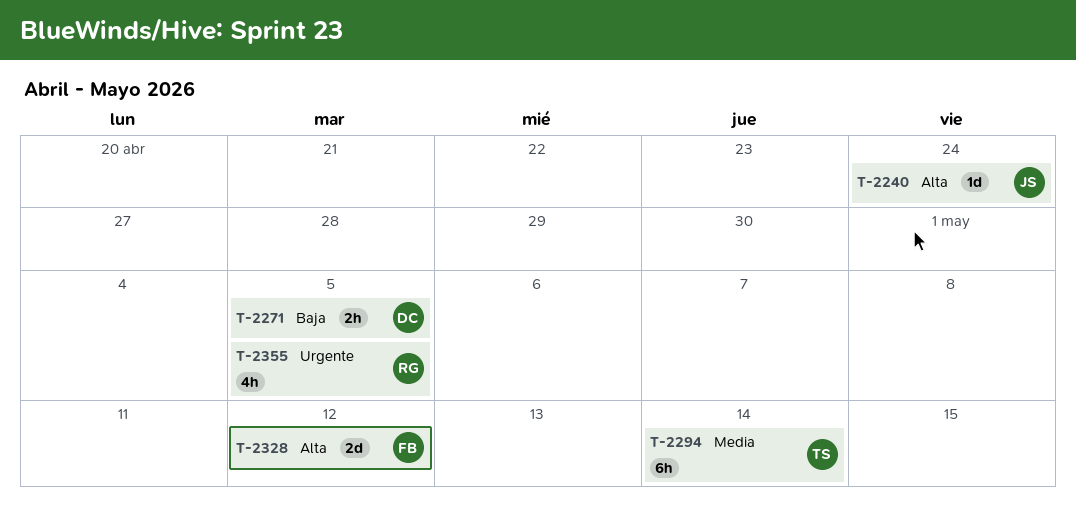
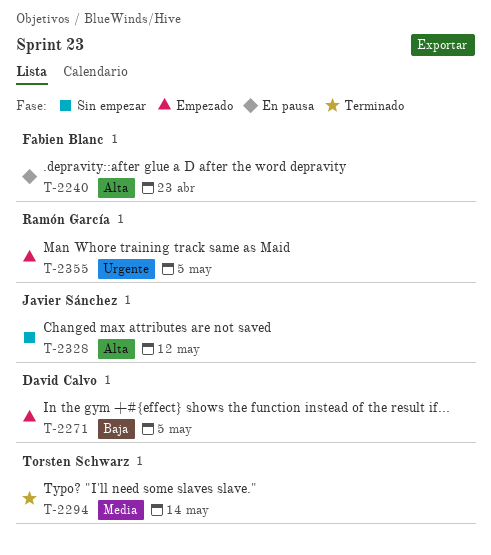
T-2240, owner: Javier Sánchez -> Fabien Blanc
T-2240, due: Apr 24 -> Apr 23
T-2328, owner: Fabien Blanc -> Javier Sánchez

